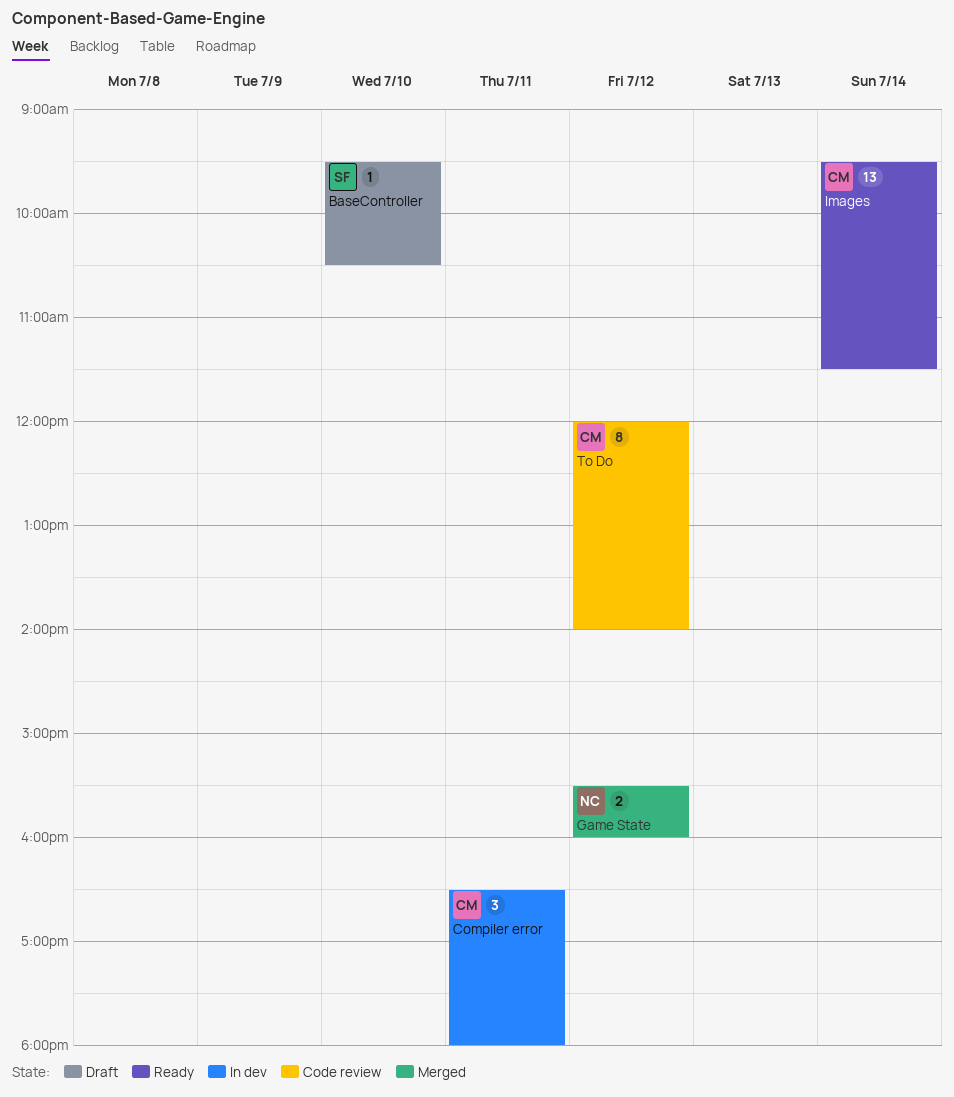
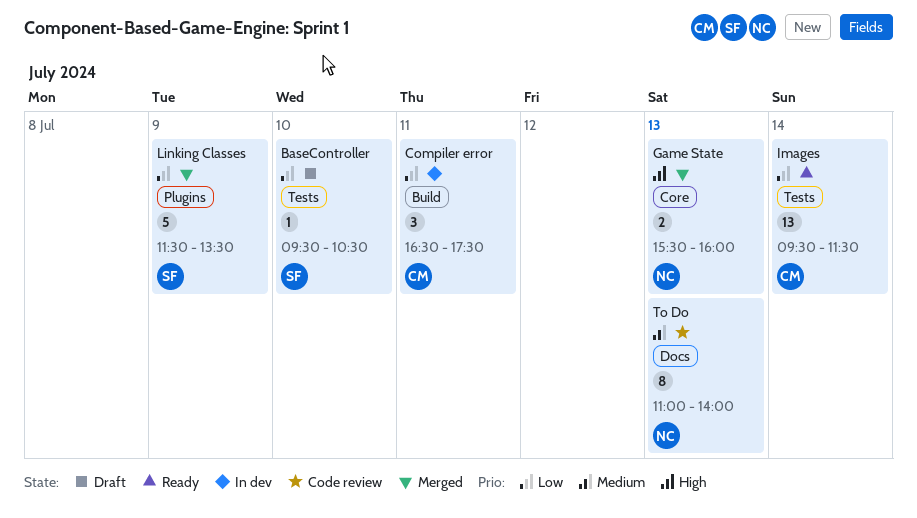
Compiler error, ends: 18:00 -> 17:30
Game State, day: Jul 12 -> Jul 13
Linking Classes: none -> present
To Do, owner: CM -> NC
To Do, day: Jul 12 -> Jul 13
To Do, begins: 12:00 -> 11:00

